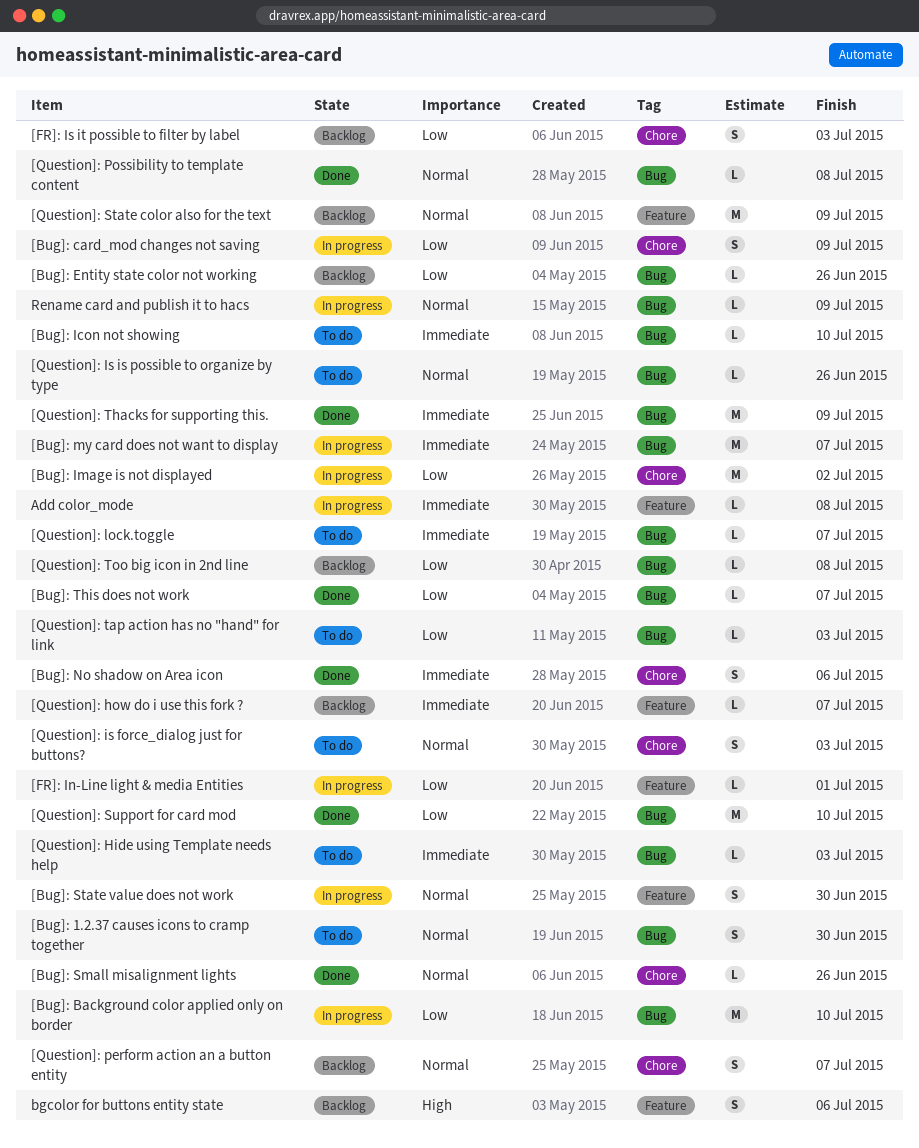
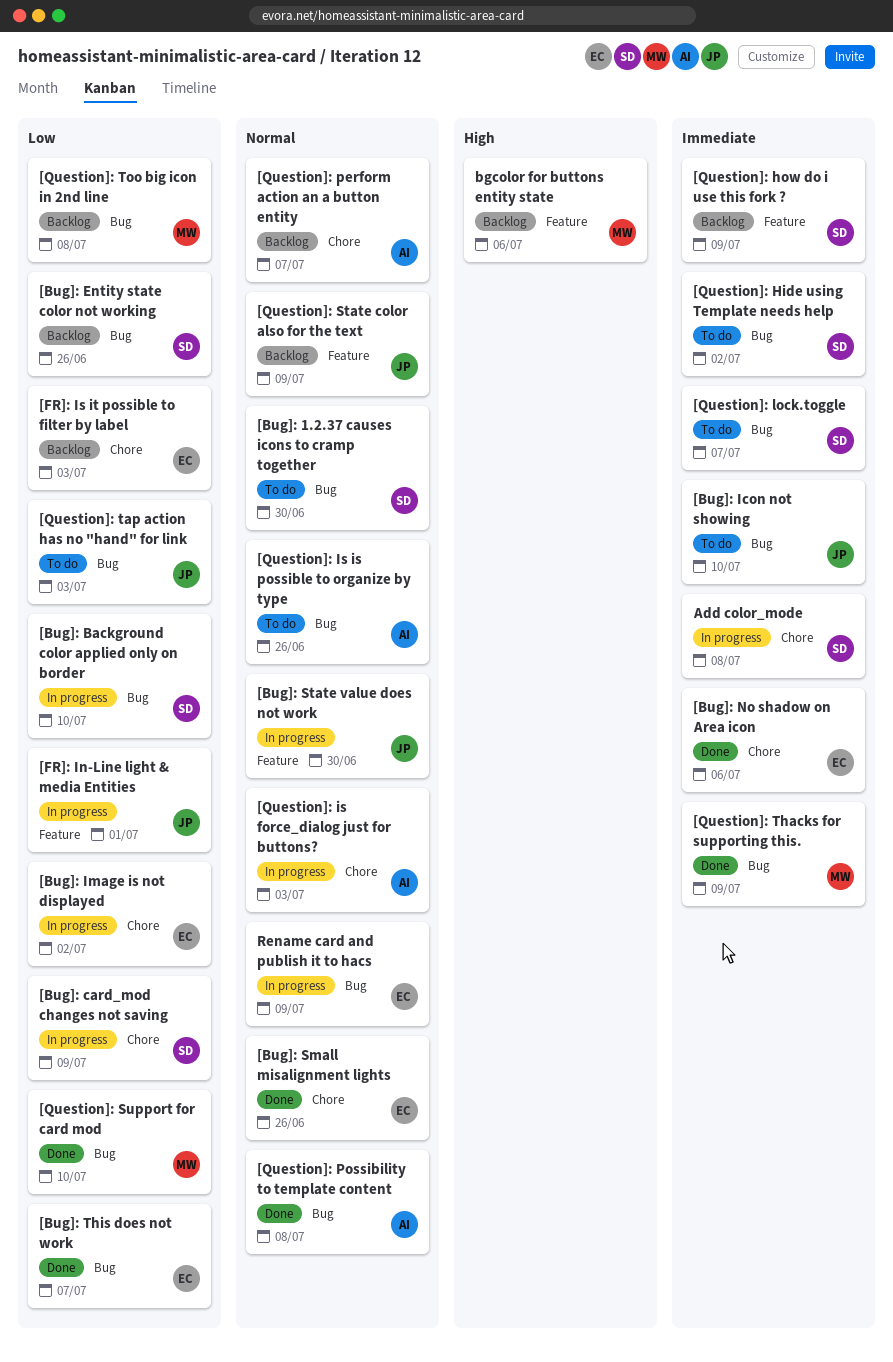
[Bug]: my card does not want to display: present -> none
[Question]: Hide using Template needs help, due: Jul 3 -> Jul 2
[Question]: how do i use this fork ?, due: Jul 7 -> Jul 9
[Question]: is force_dialog just for buttons?, status: To do -> In progress
Add color_mode, label: Feature -> Chore

